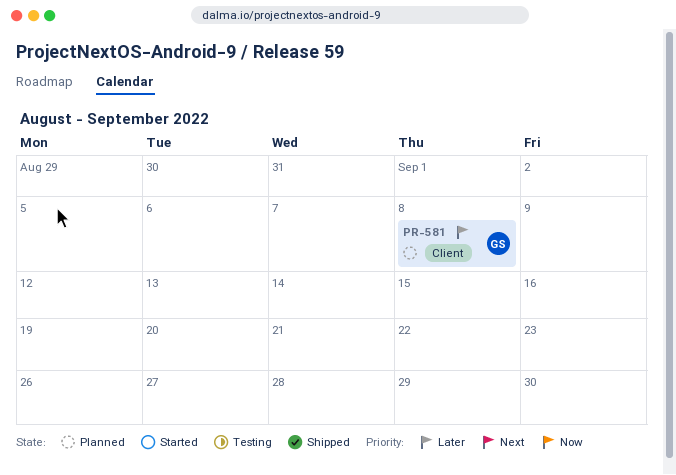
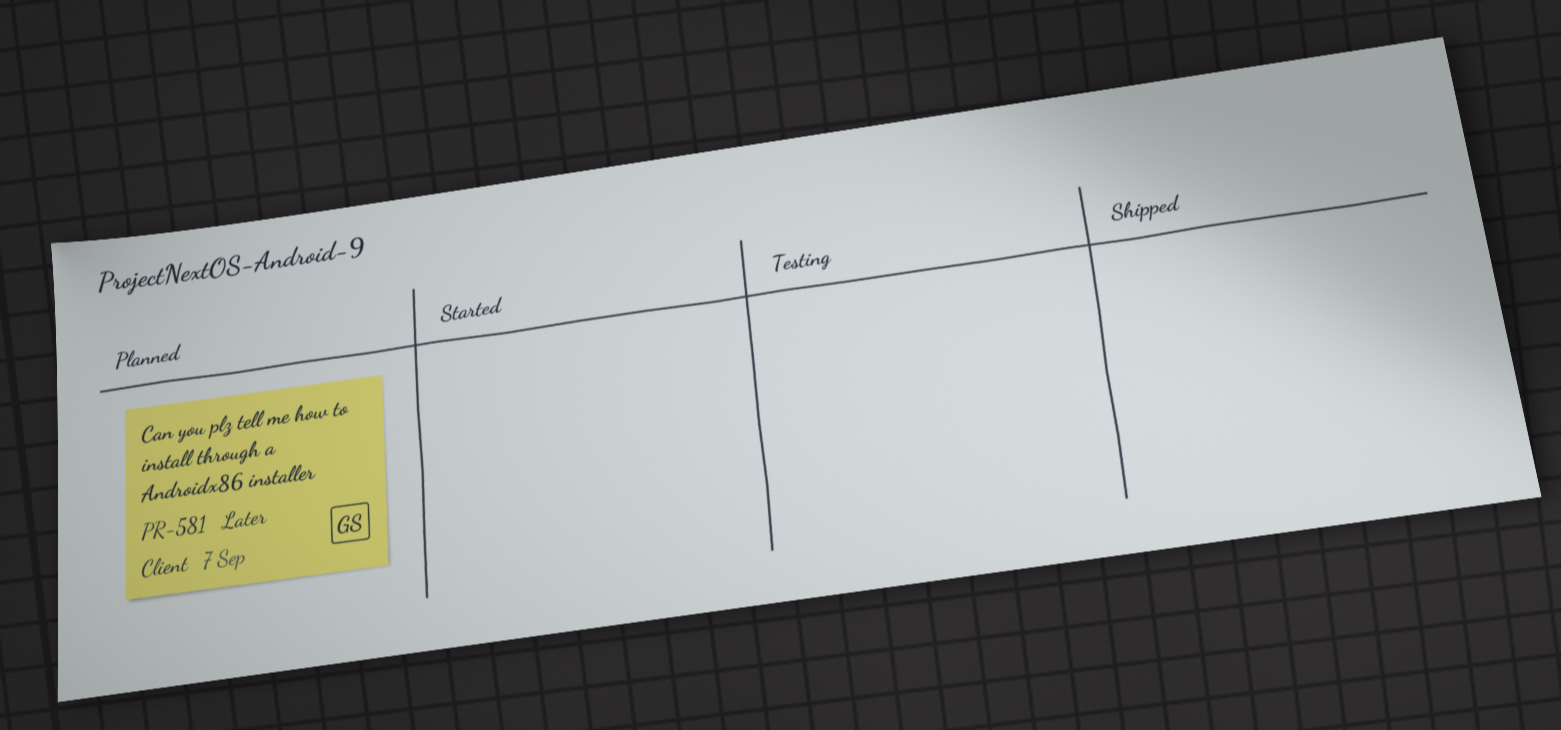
PR-581, due: Sep 8 -> Sep 7

